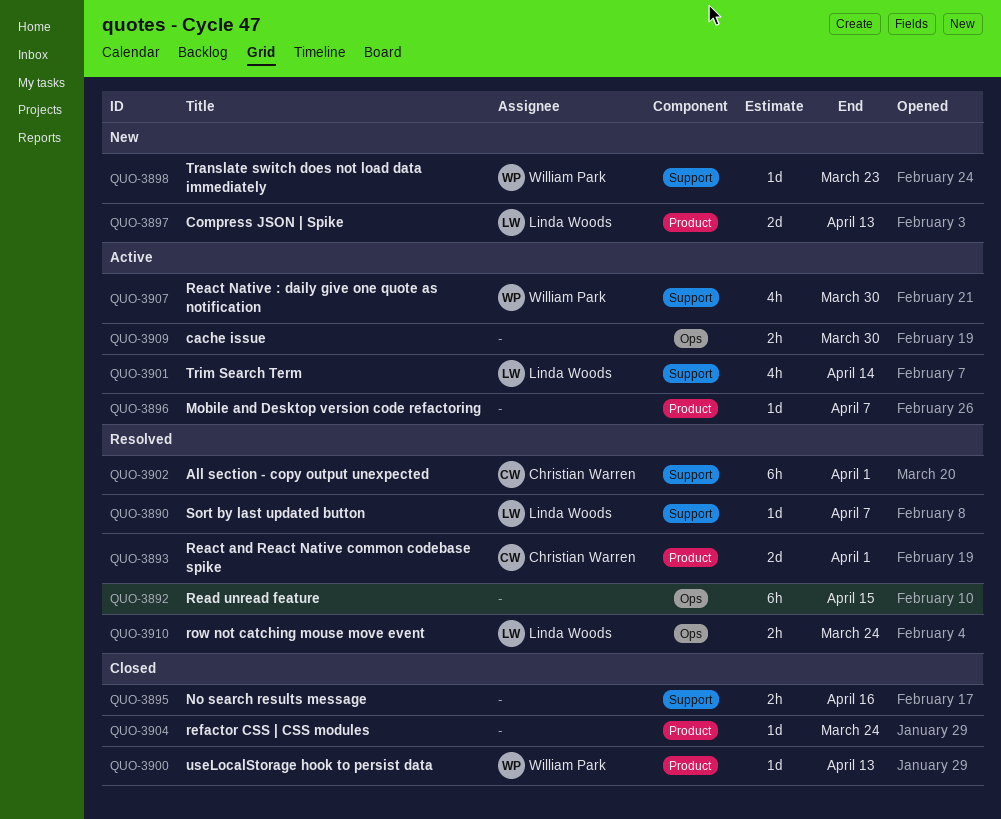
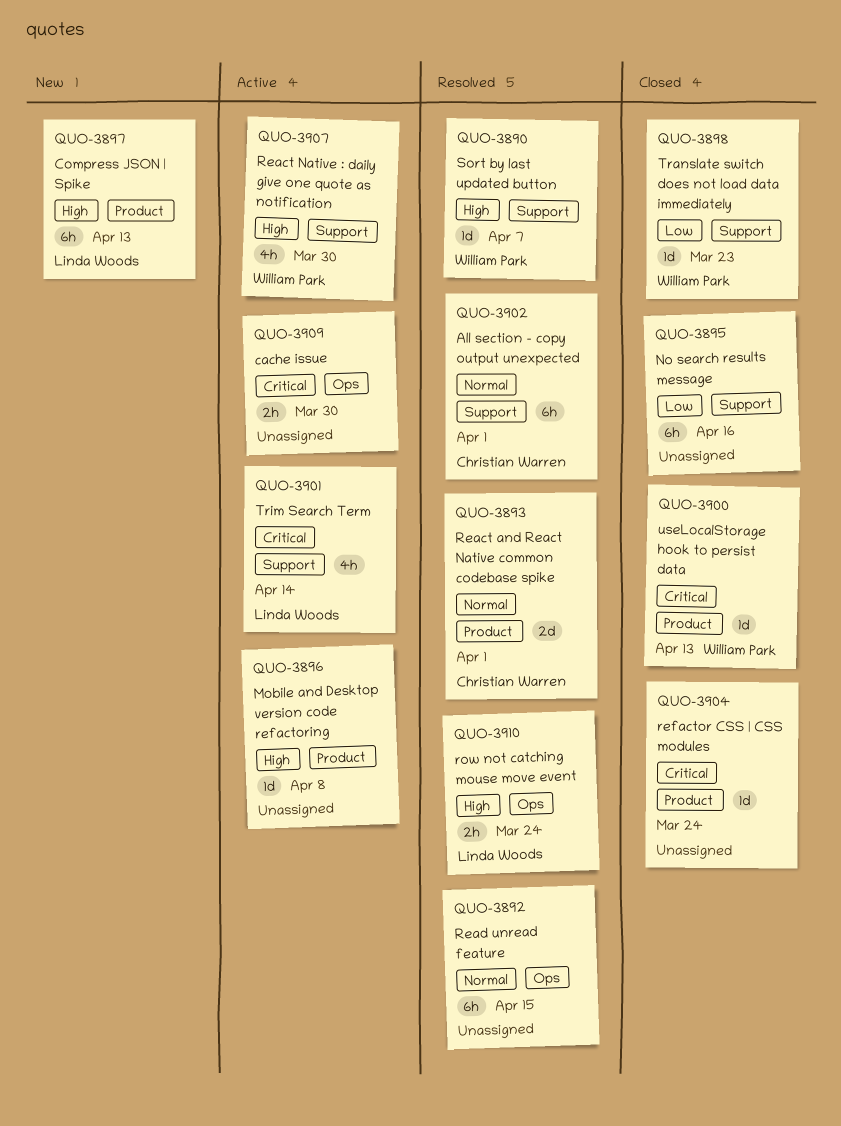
QUO-3890, owner: Linda Woods -> William Park
QUO-3895, estimate: 2h -> 6h
QUO-3896, due: Apr 7 -> Apr 8
QUO-3897, estimate: 2d -> 6h
QUO-3898, status: New -> Closed

